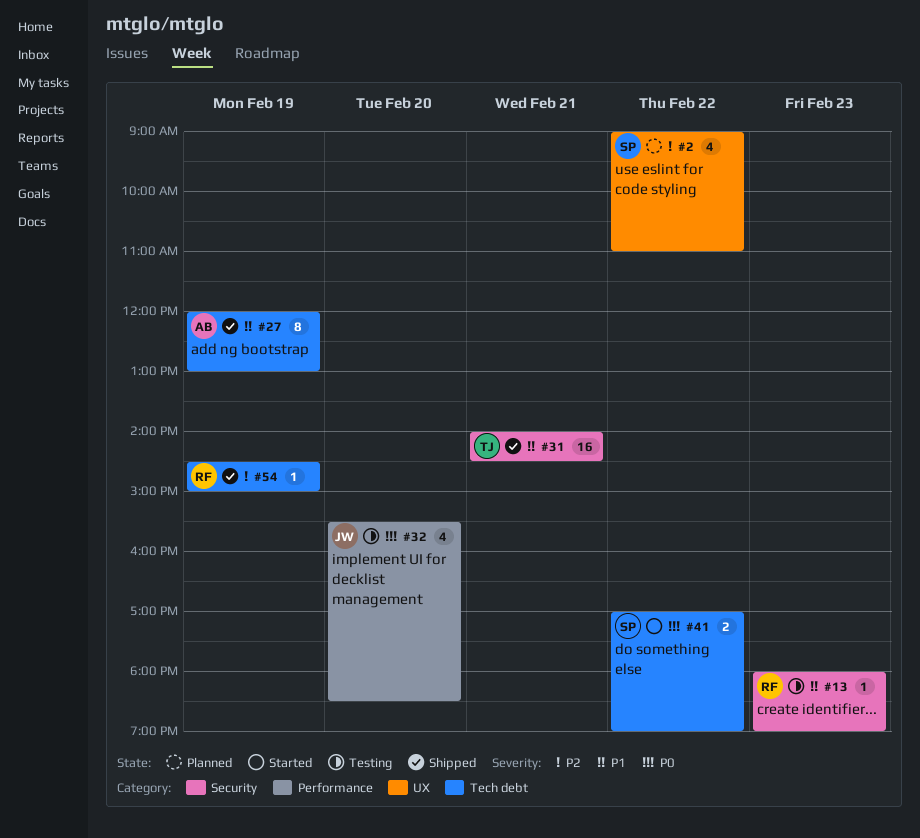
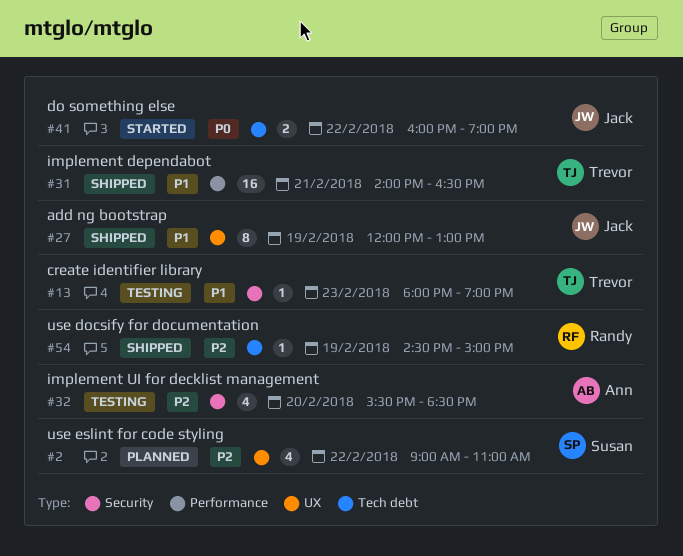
#13, owner: Randy -> Trevor
#27, owner: Ann -> Jack
#27, label: Tech debt -> UX
#31, label: Security -> Performance
#31, ends: 14:30 -> 16:30
#32, owner: Jack -> Ann
#32, priority: P0 -> P2
#32, label: Performance -> Security
#41, owner: Susan -> Jack
#41, begins: 17:00 -> 16:00

